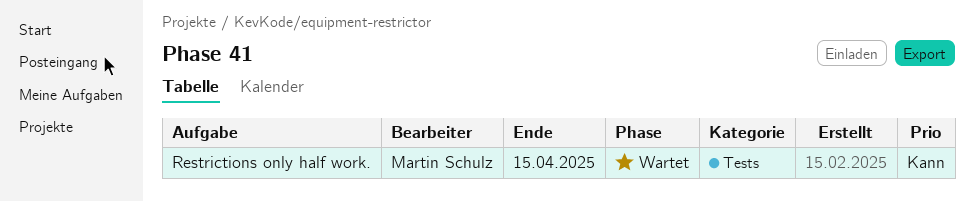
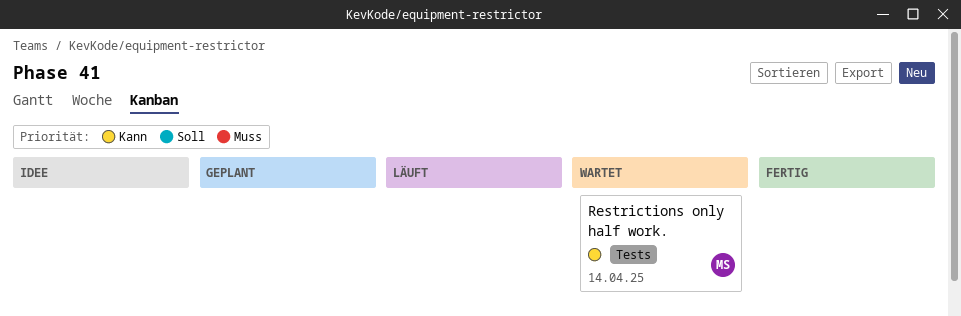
Restrictions only half work., due: Apr 15 -> Apr 14

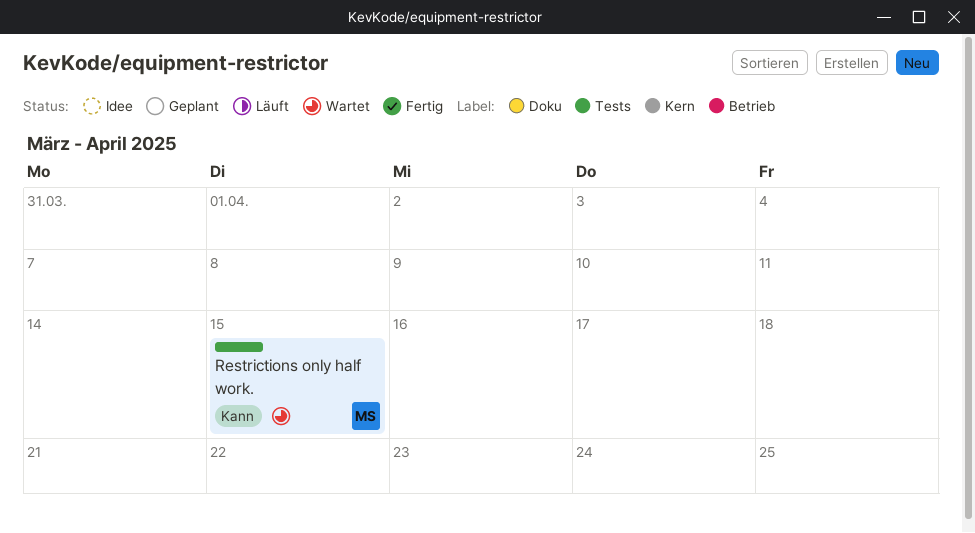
Restrictions only half work., due: Apr 14 -> Apr 15

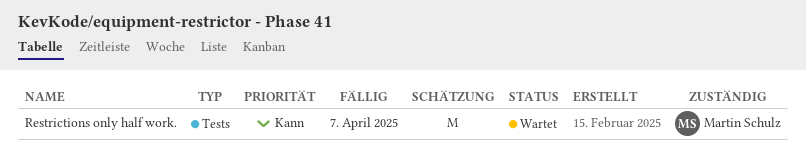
Restrictions only half work., due: Apr 15 -> Apr 7

